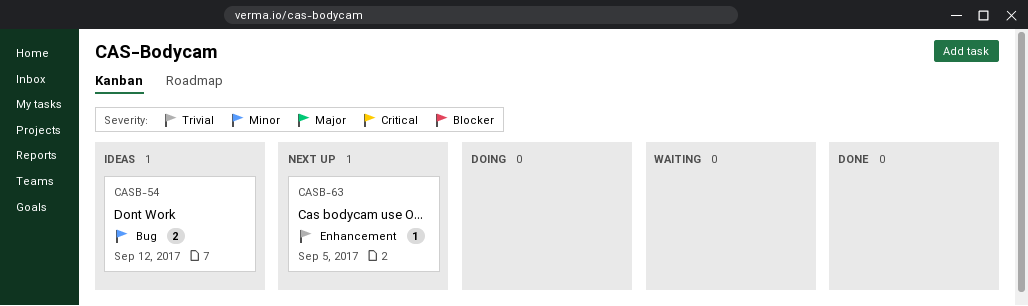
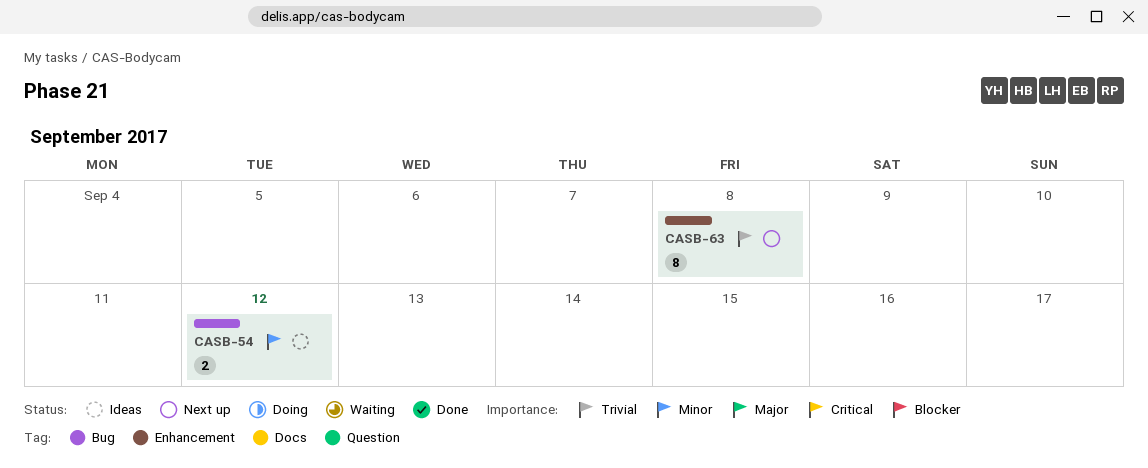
CASB-63, estimate: 1 -> 8
CASB-63, due: Sep 5 -> Sep 8

